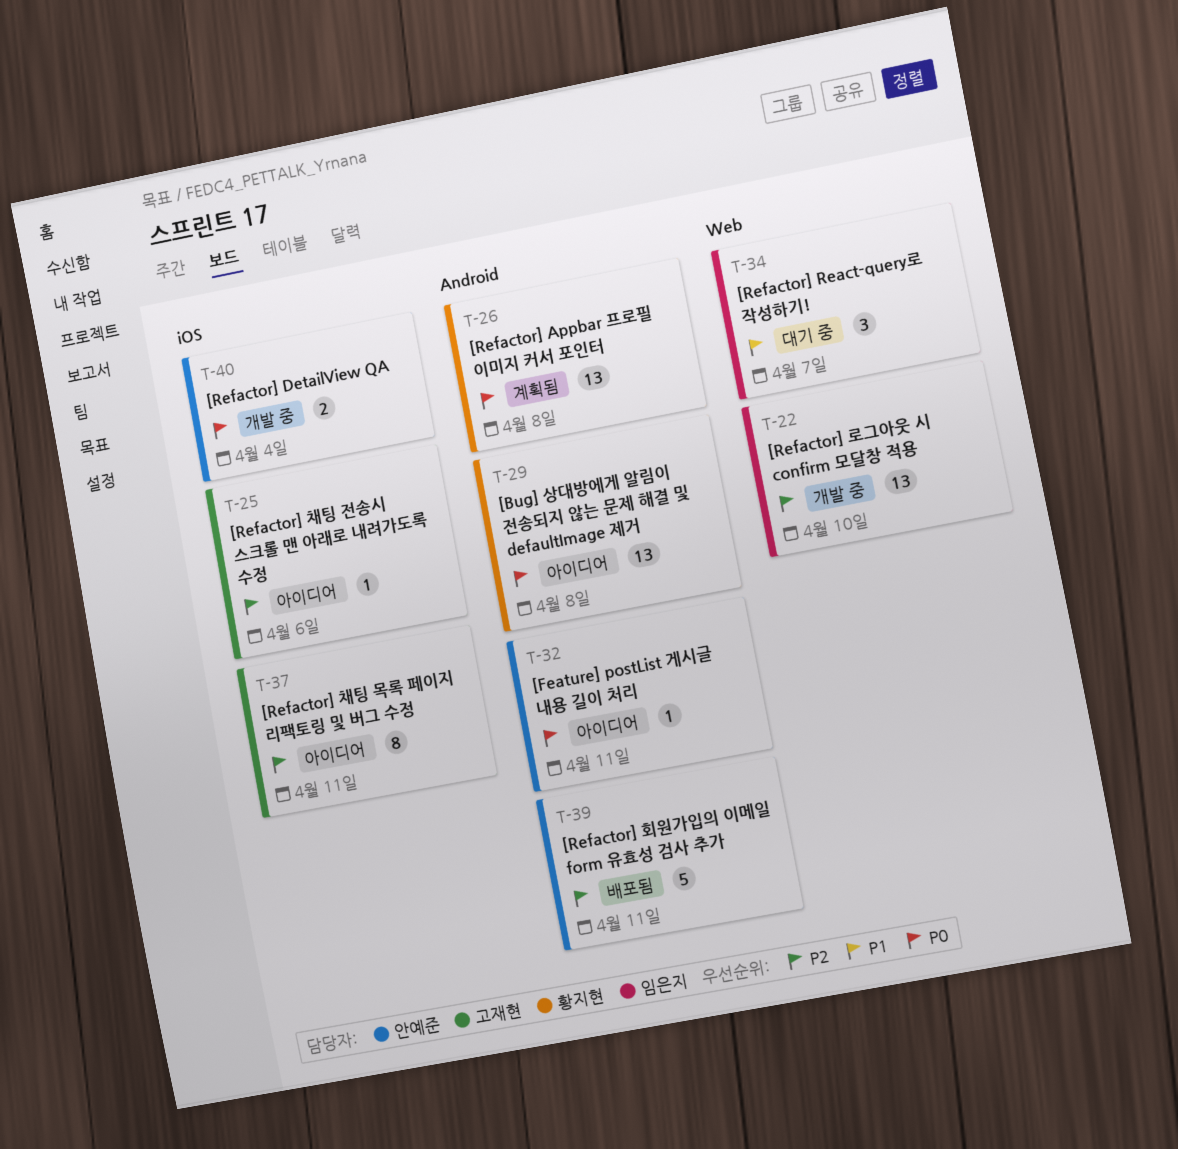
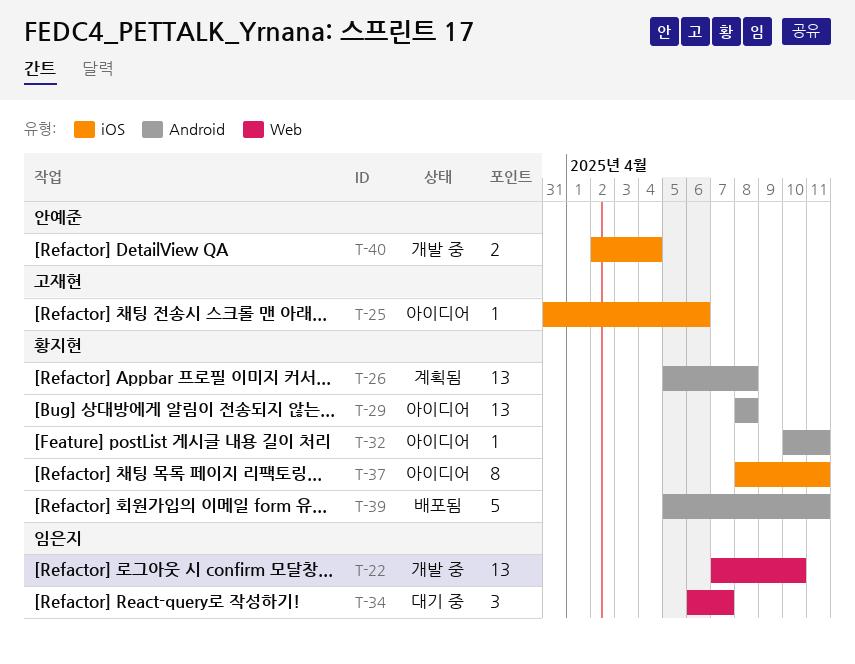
T-32, owner: 안예준 -> 황지현
T-37, owner: 고재현 -> 황지현
T-39, owner: 안예준 -> 황지현

